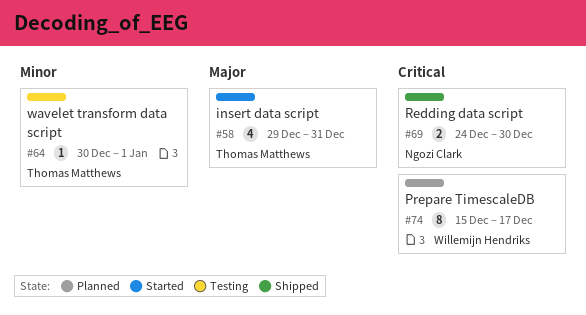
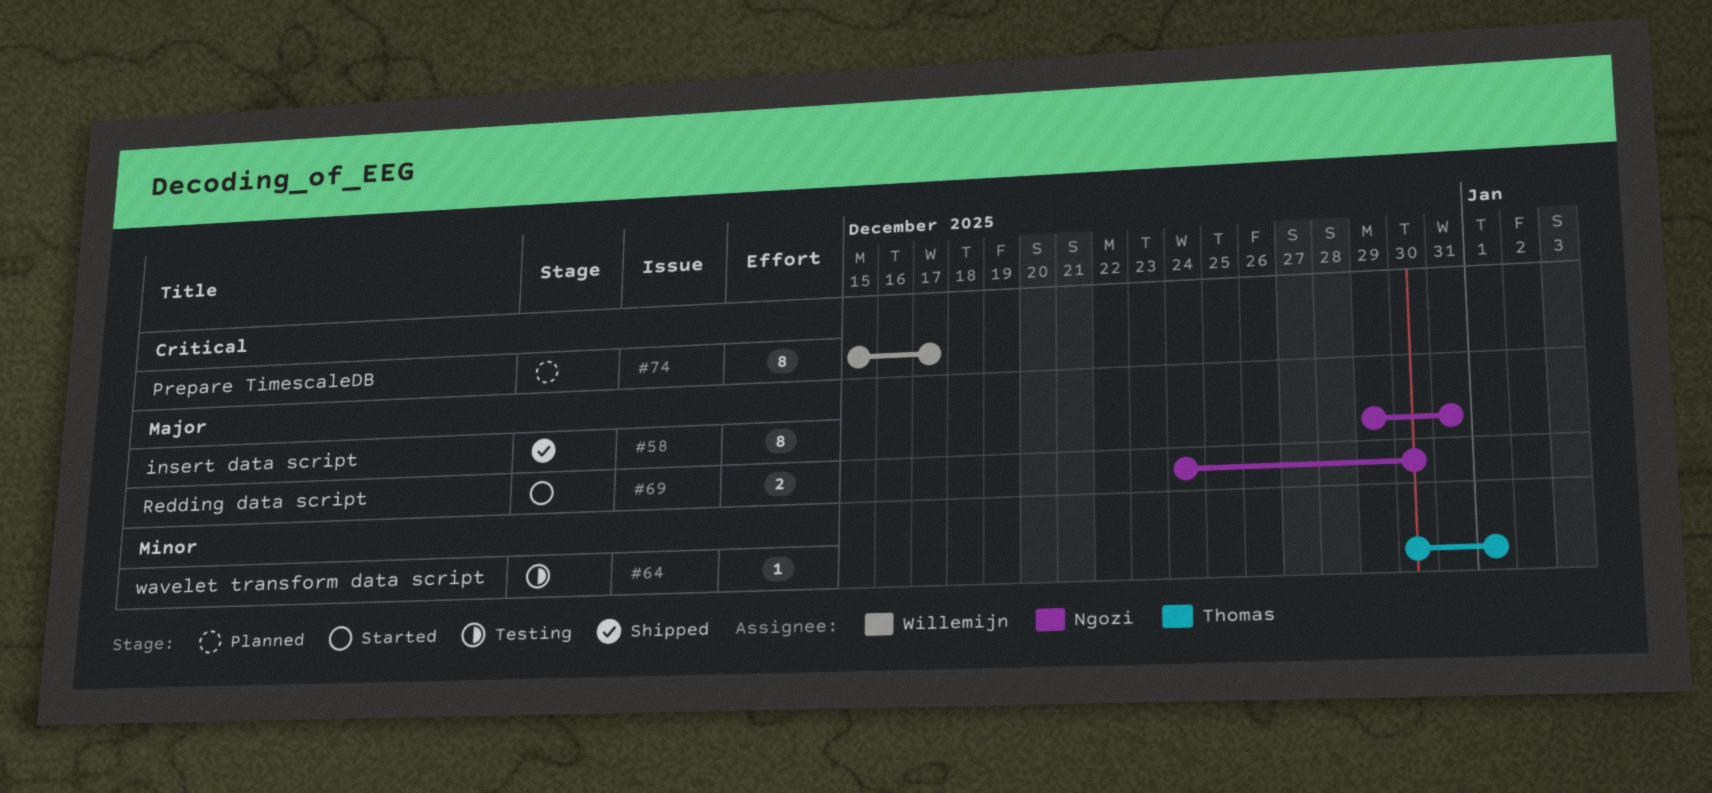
#58, status: Started -> Shipped
#58, owner: Thomas Matthews -> Ngozi Clark
#58, estimate: 4 -> 8
#69, status: Shipped -> Started
#69, priority: Critical -> Major

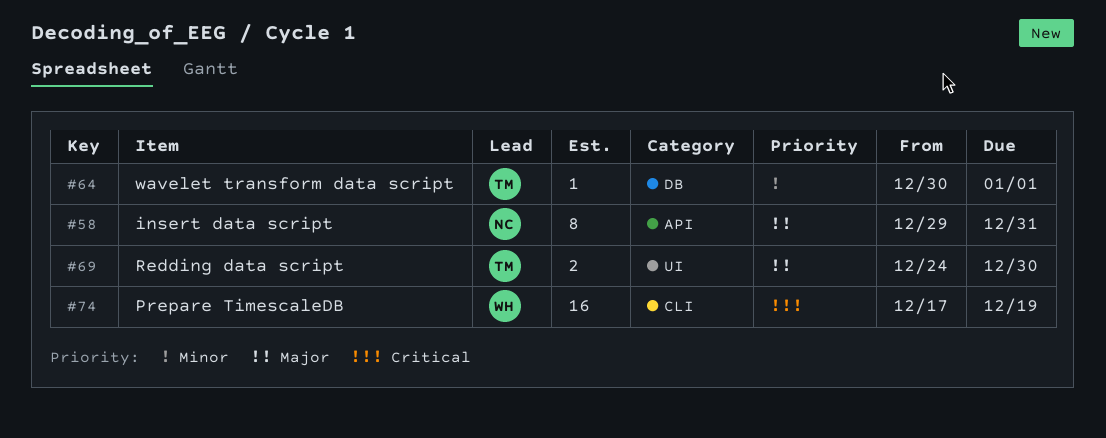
#69, owner: Ngozi -> Thomas
#74, estimate: 8 -> 16
#74, start: Dec 15 -> Dec 17
#74, due: Dec 17 -> Dec 19

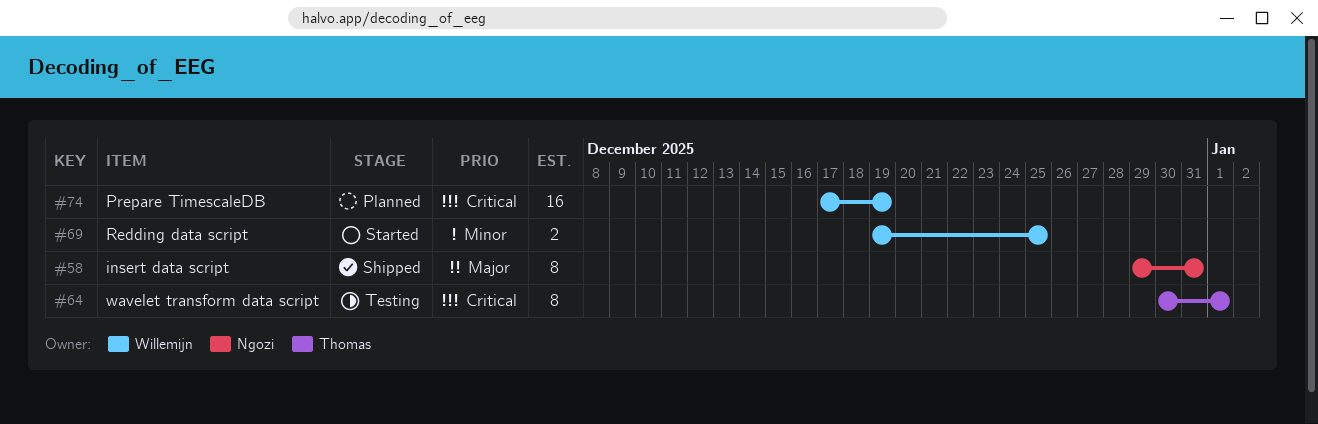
#64, priority: Minor -> Critical
#64, estimate: 1 -> 8
#69, owner: Thomas -> Willemijn
#69, priority: Major -> Minor
#69, start: Dec 24 -> Dec 19
#69, due: Dec 30 -> Dec 25

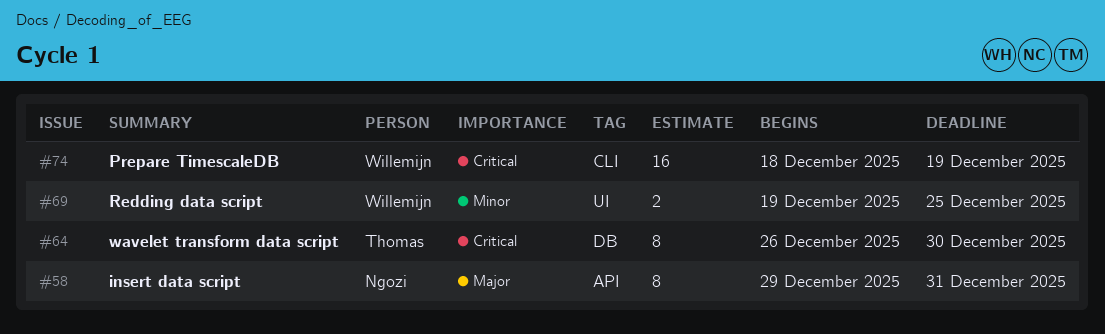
#64, start: Dec 30 -> Dec 26
#64, due: Jan 1 -> Dec 30
#74, start: Dec 17 -> Dec 18

